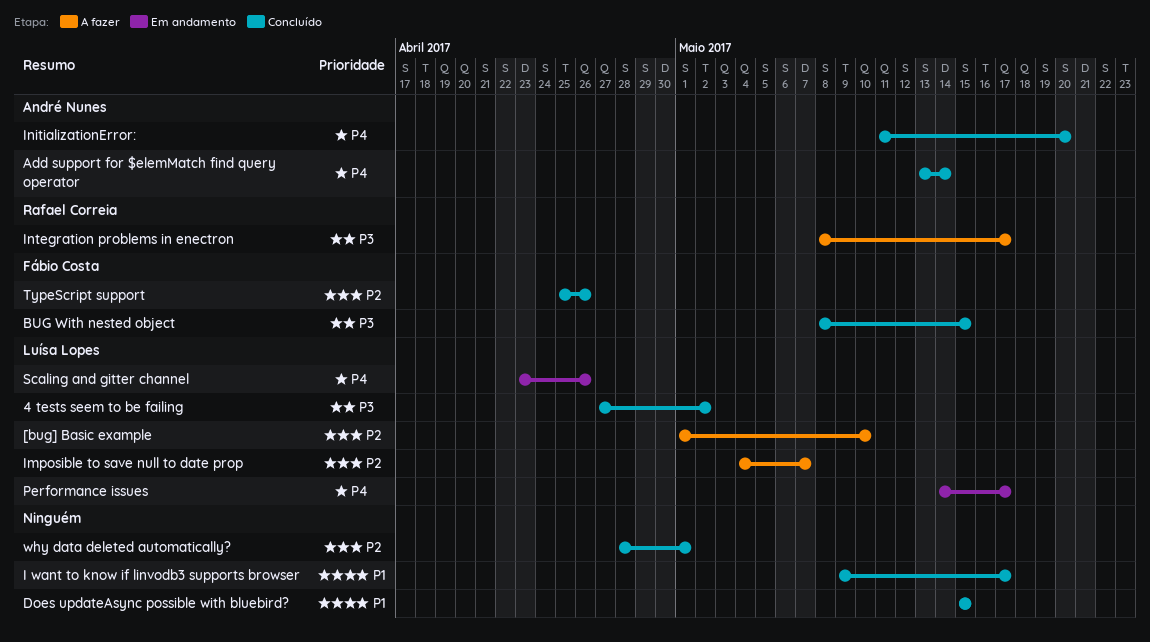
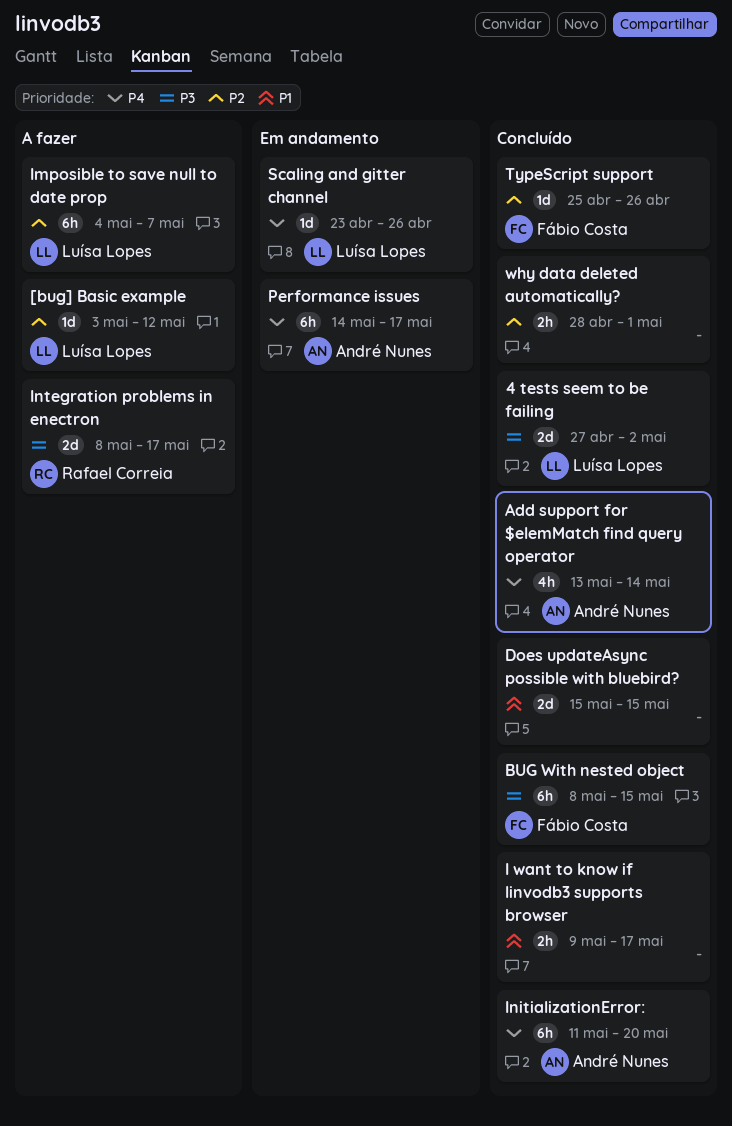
[bug] Basic example, start: May 1 -> May 3
[bug] Basic example, due: May 10 -> May 12
Performance issues, owner: Luísa Lopes -> André Nunes

